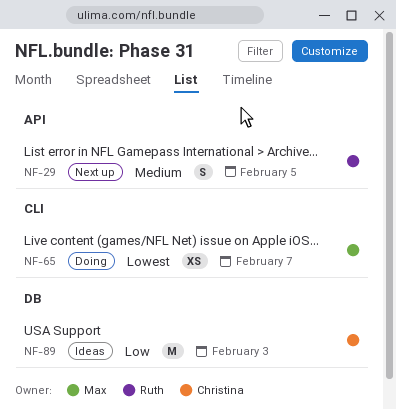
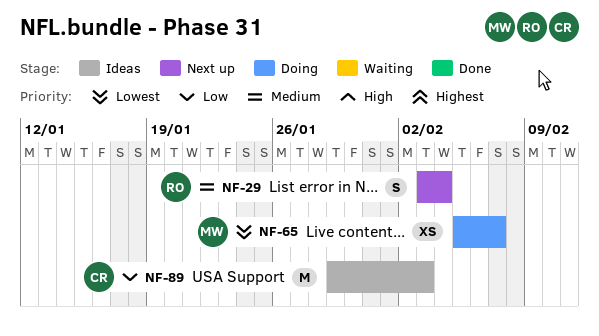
NF-29, due: Feb 5 -> Feb 4

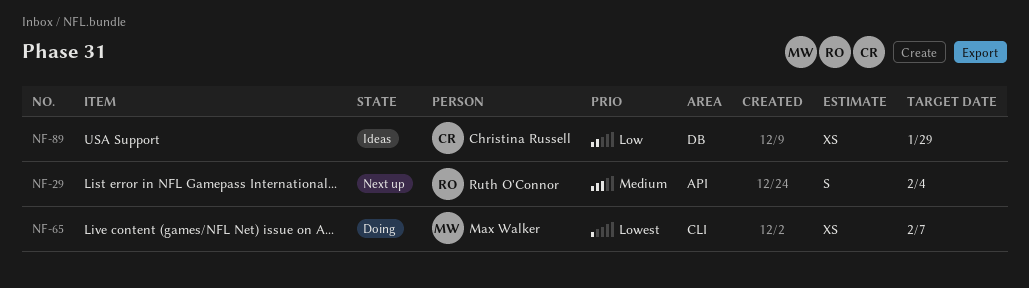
NF-89, estimate: M -> XS
NF-89, due: Feb 3 -> Jan 29

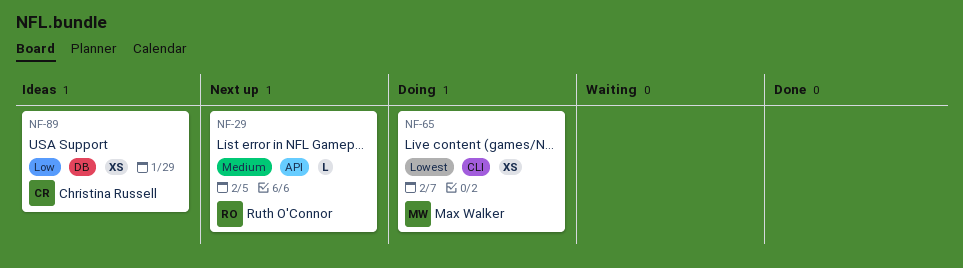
NF-29, estimate: S -> L
NF-29, due: Feb 4 -> Feb 5

